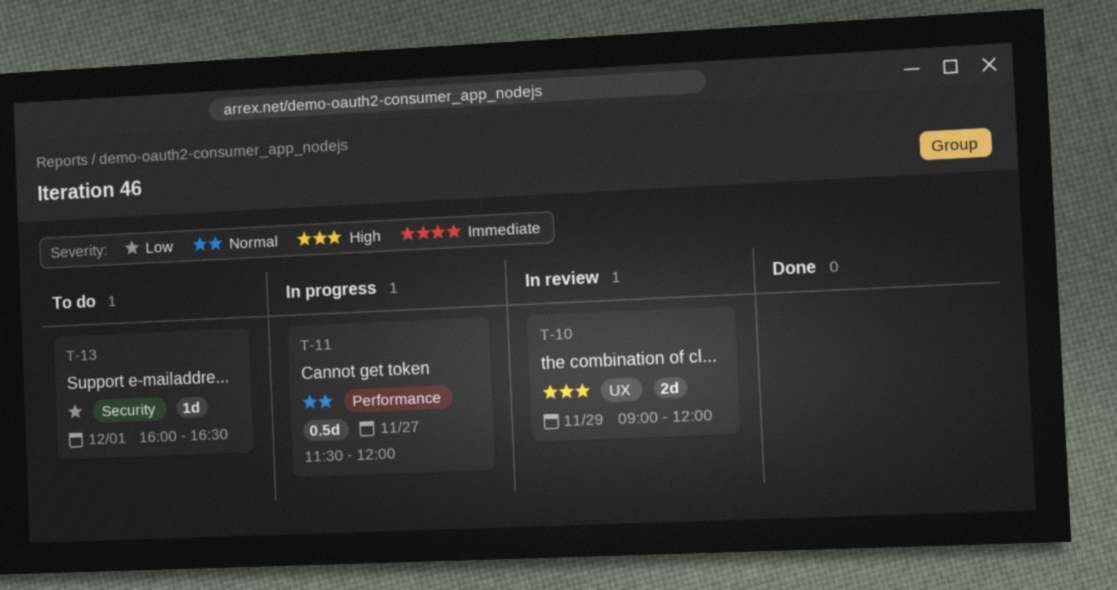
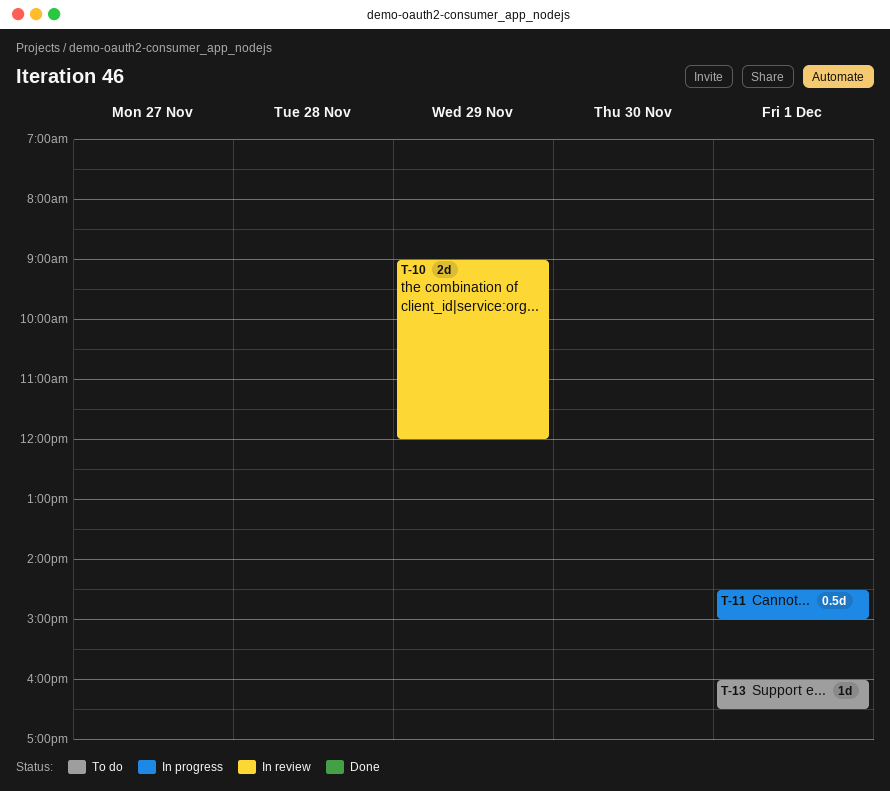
T-11, day: Nov 27 -> Dec 1
T-11, begins: 11:30 -> 14:30
T-11, ends: 12:00 -> 15:00

